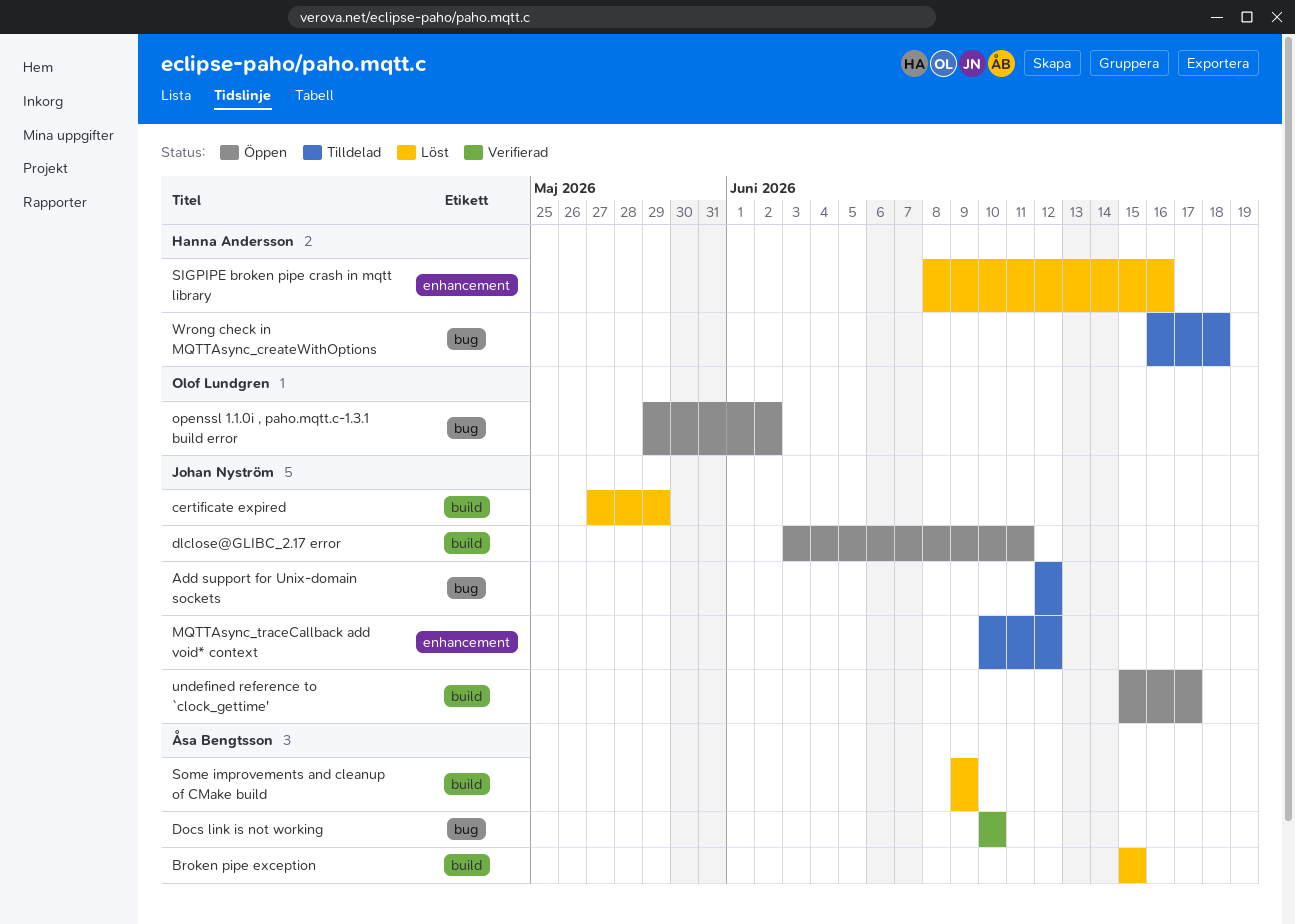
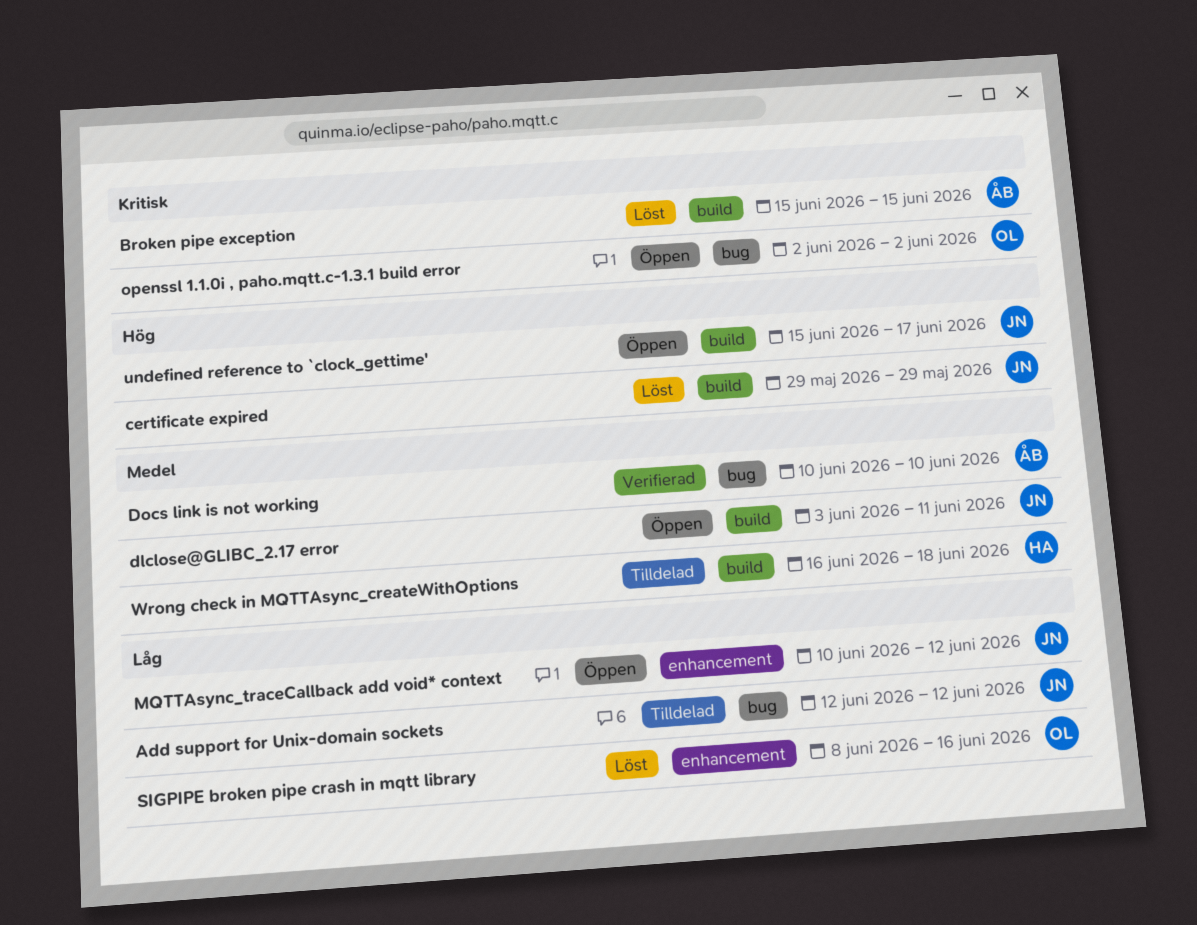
certificate expired, start: May 27 -> May 29
MQTTAsync_traceCallback add void* context, status: Tilldelad -> Öppen
openssl 1.1.0i , paho.mqtt.c-1.3.1 build error, start: May 29 -> Jun 2
SIGPIPE broken pipe crash in mqtt library, owner: Hanna Andersson -> Olof Lundgren
Some improvements and cleanup of CMake build: present -> none
Wrong check in MQTTAsync_createWithOptions, label: bug -> build

